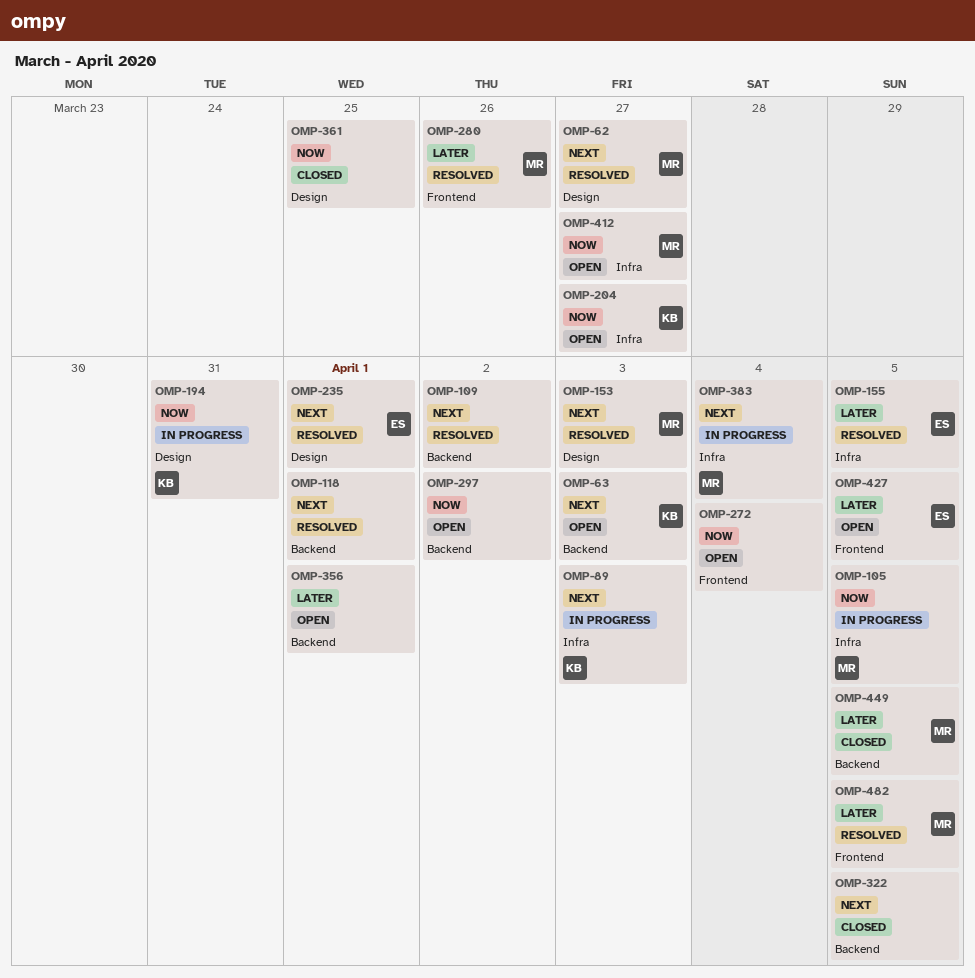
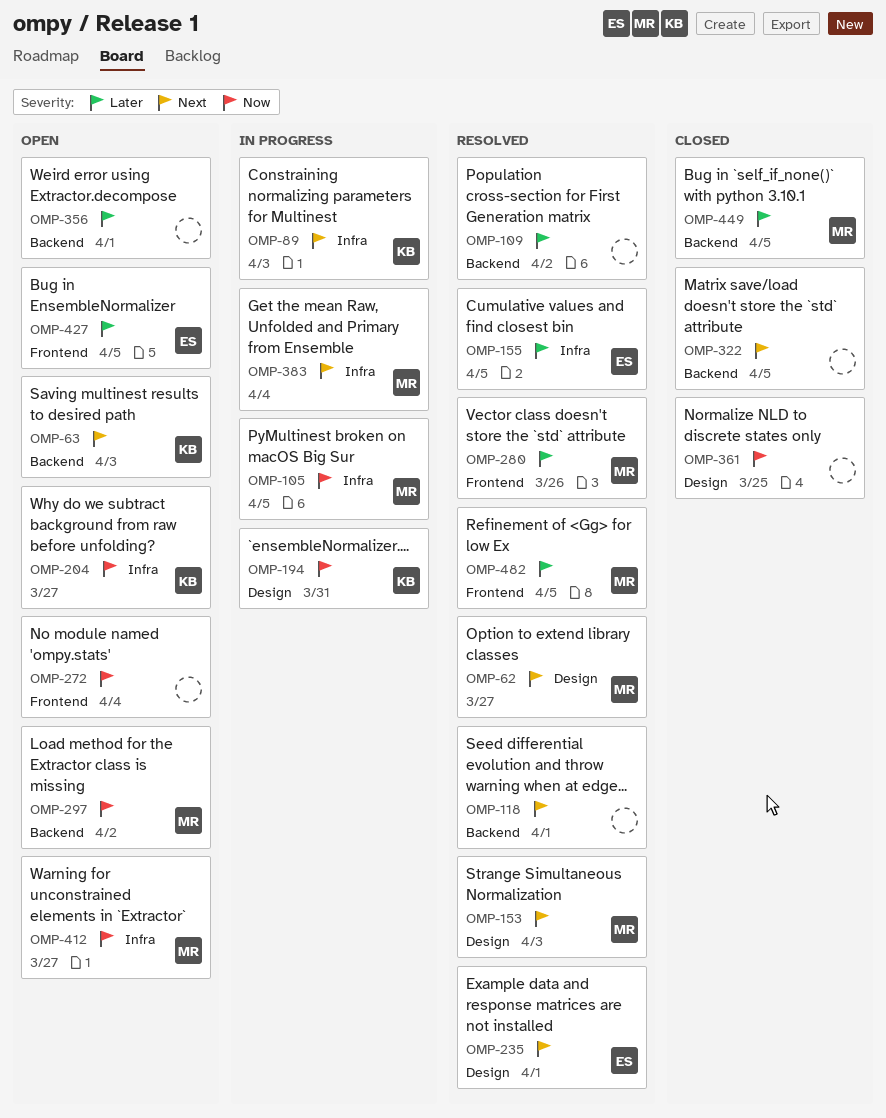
OMP-109, priority: Next -> Later
OMP-297, owner: none -> MR

